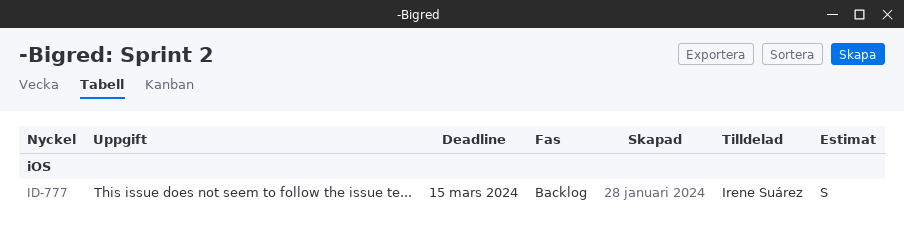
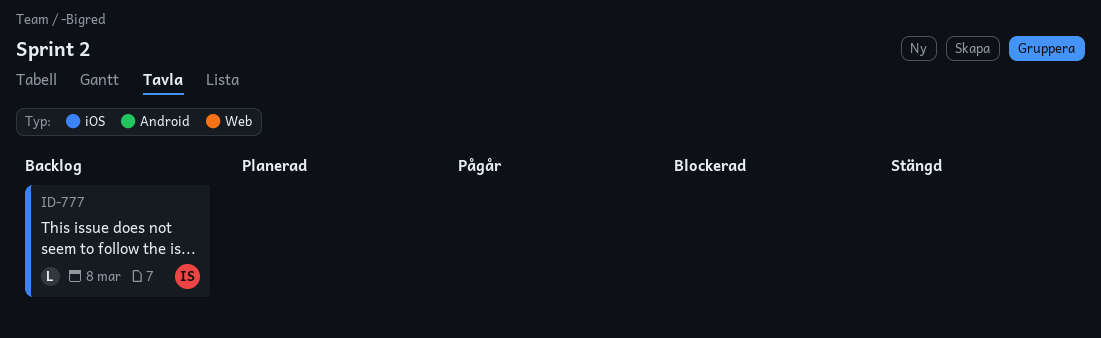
ID-777, estimate: S -> L
ID-777, due: Mar 15 -> Mar 8

